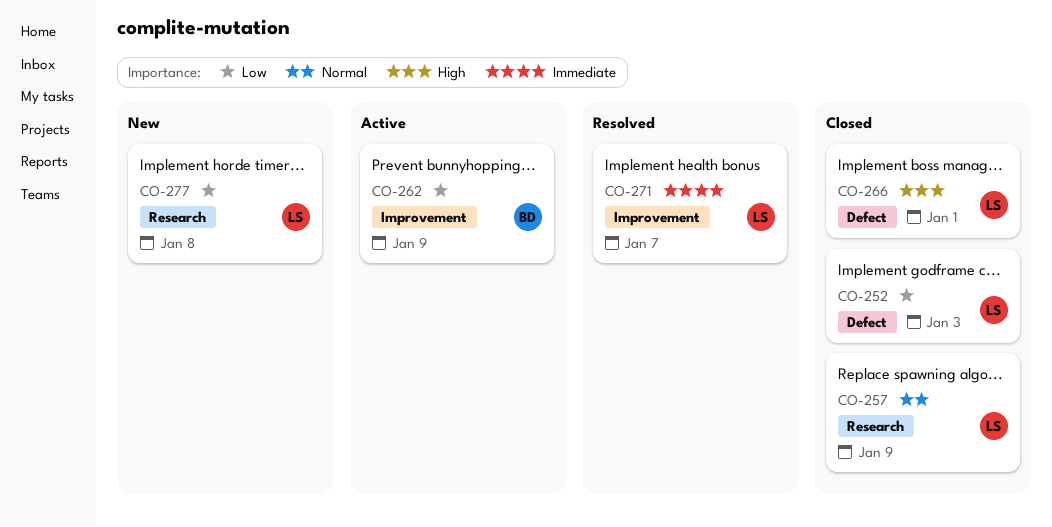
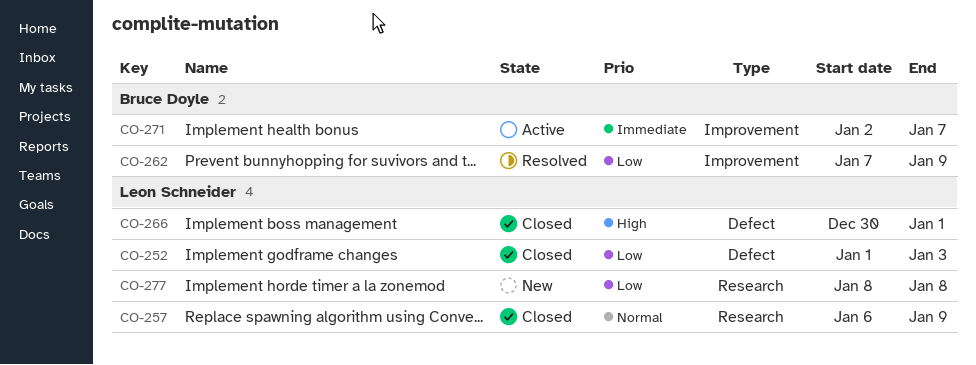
CO-262, status: Active -> Resolved
CO-271, status: Resolved -> Active
CO-271, owner: Leon Schneider -> Bruce Doyle

